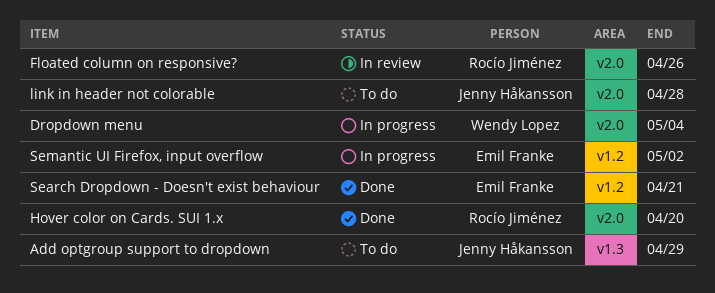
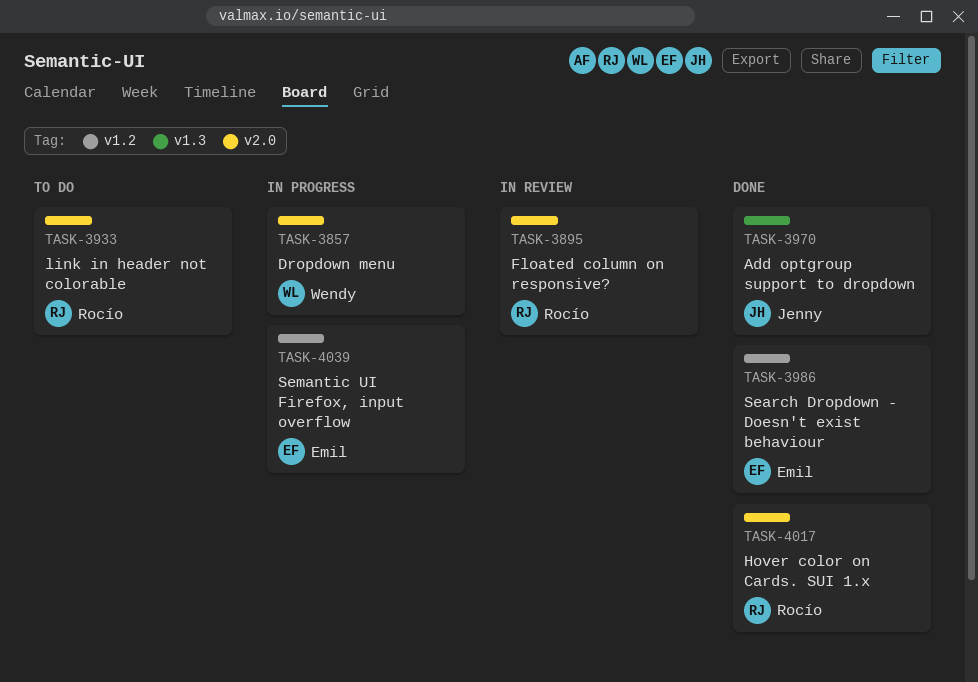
Add optgroup support to dropdown, status: To do -> Done
link in header not colorable, owner: Jenny Håkansson -> Rocío Jiménez

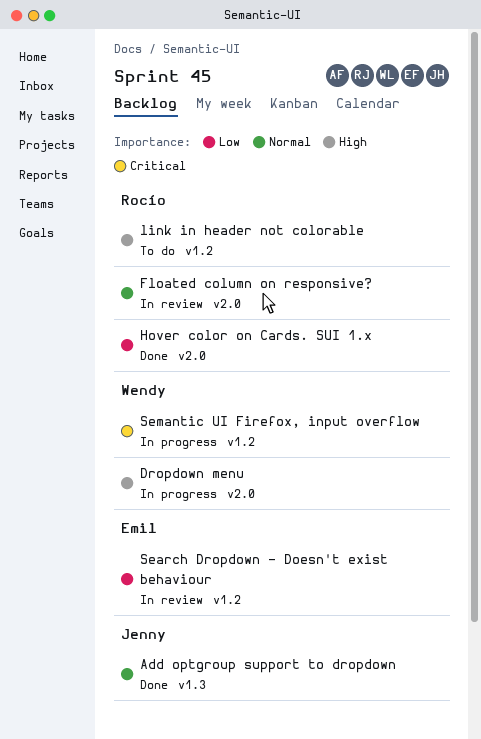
link in header not colorable, label: v2.0 -> v1.2
Search Dropdown - Doesn't exist behaviour, status: Done -> In review
Semantic UI Firefox, input overflow, owner: Emil -> Wendy

